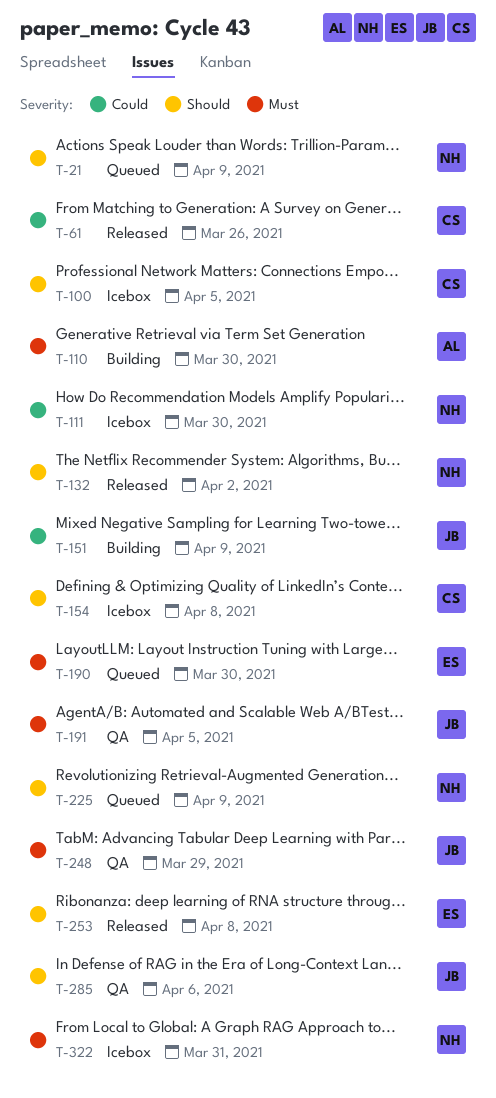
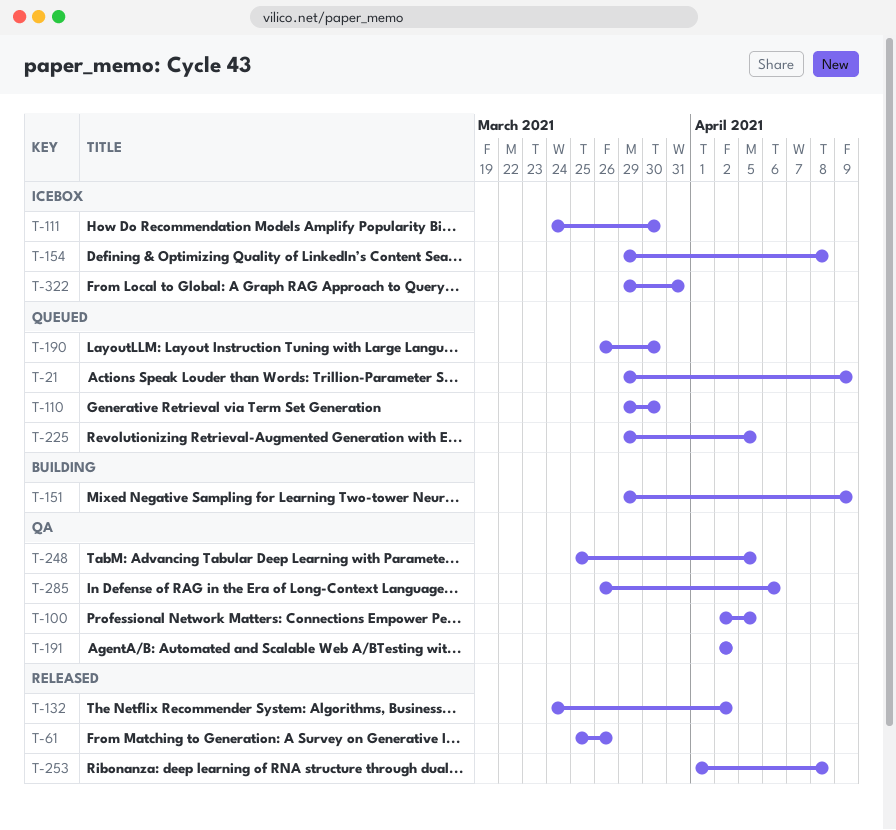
T-100, status: Icebox -> QA
T-110, status: Building -> Queued
T-191, due: Apr 5 -> Apr 2
T-225, due: Apr 9 -> Apr 5
T-248, due: Mar 29 -> Apr 5

